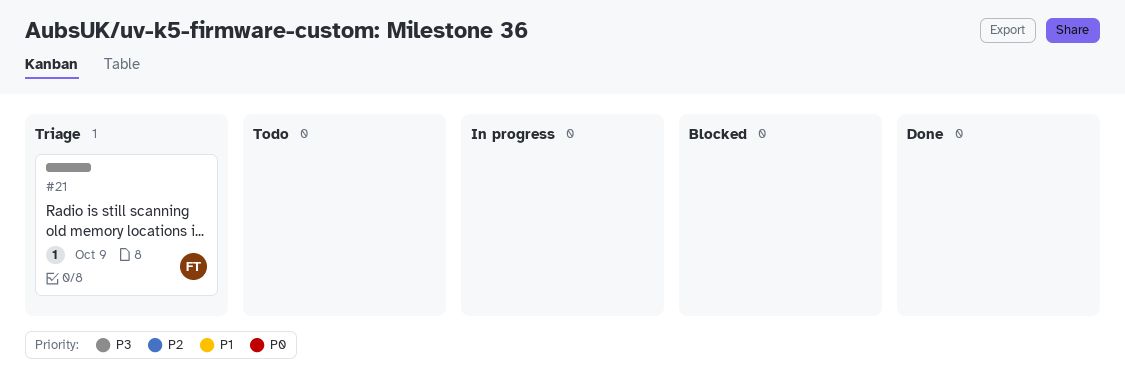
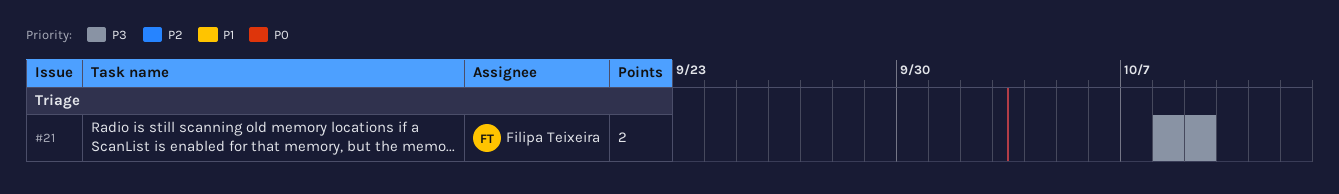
#21, estimate: 1 -> 2

